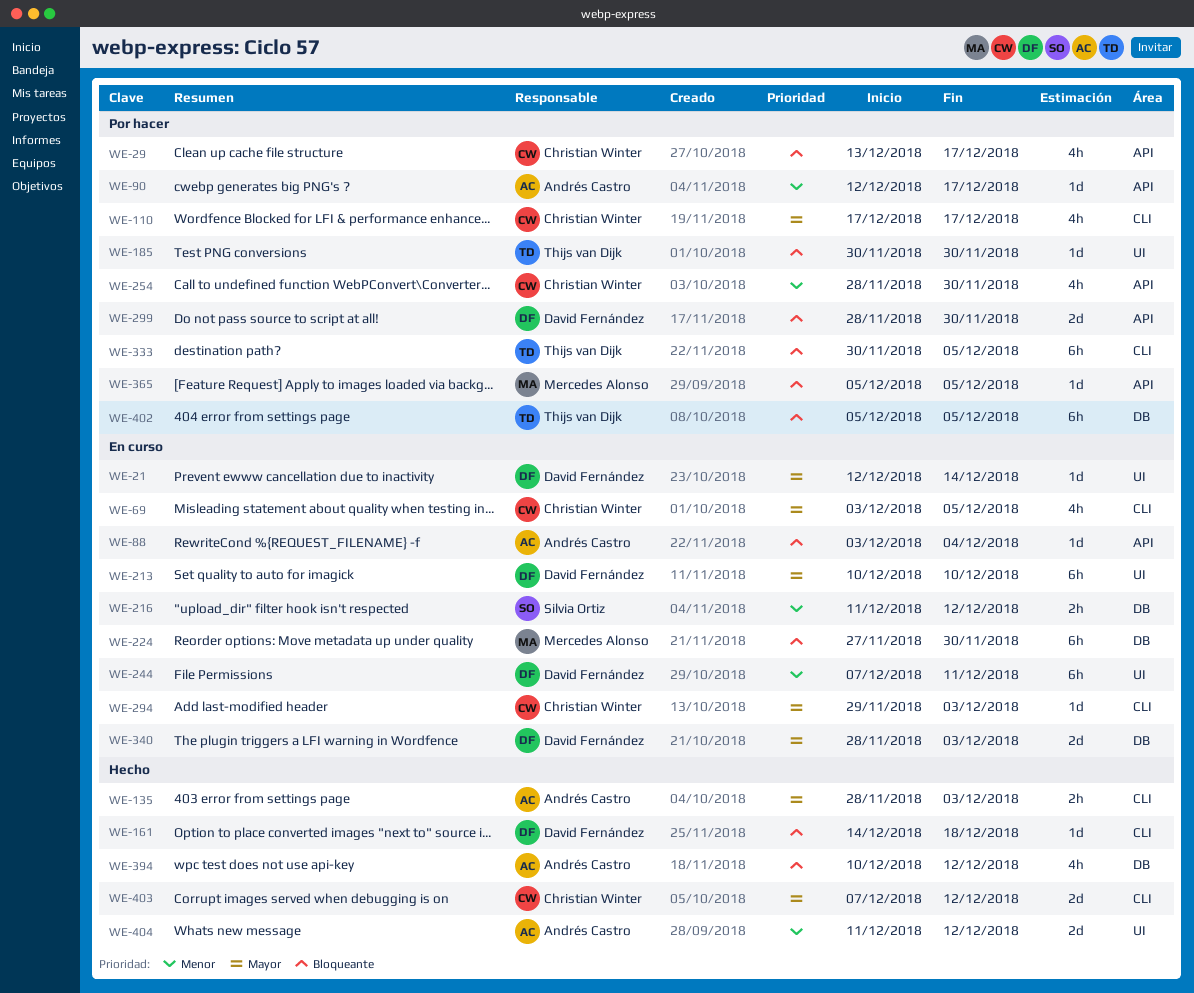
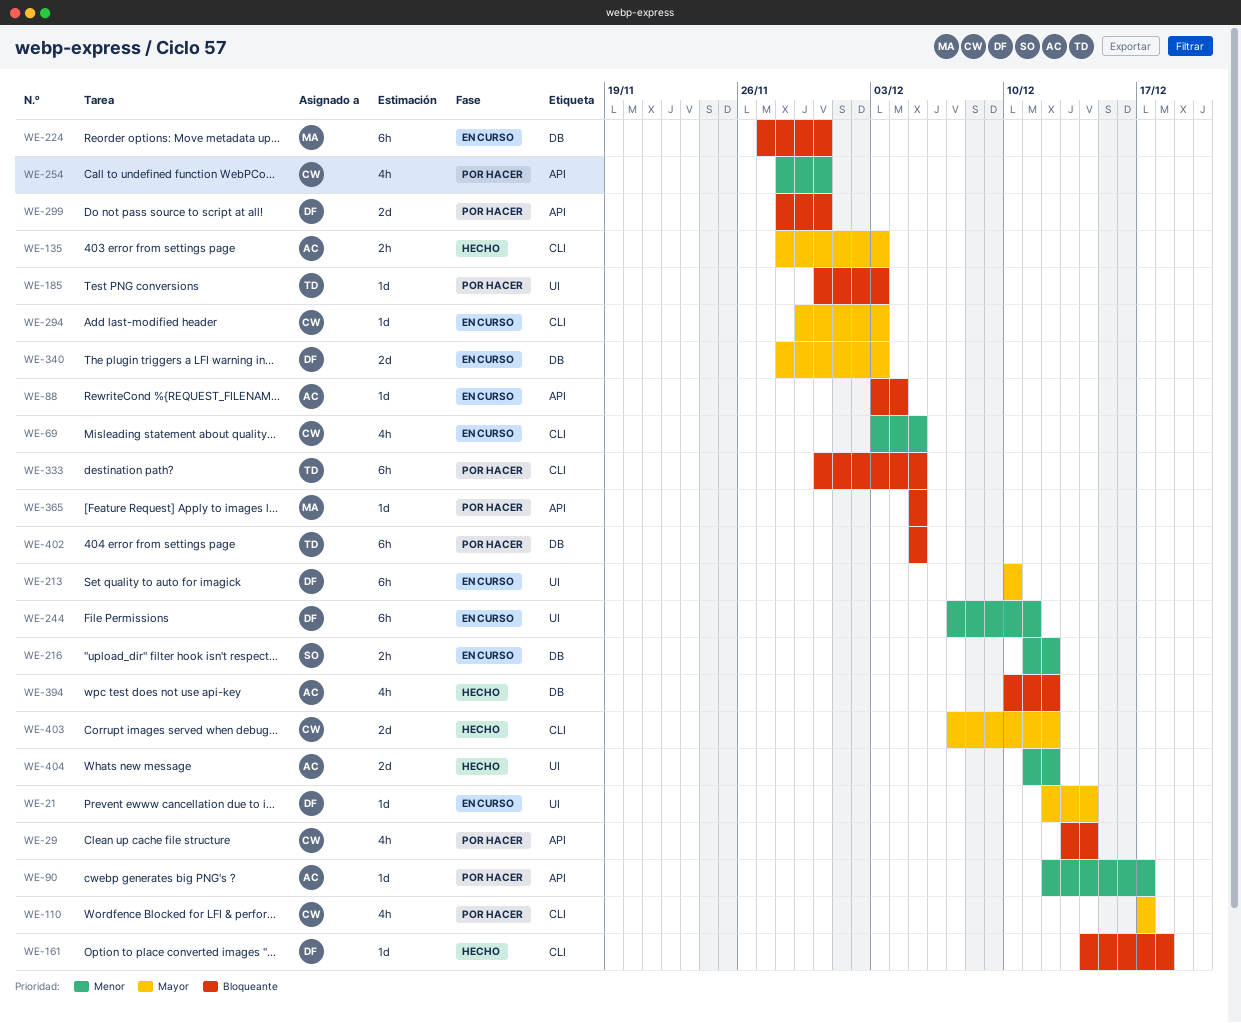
WE-29, due: Dec 17 -> Dec 14
WE-69, priority: Mayor -> Menor
WE-185, due: Nov 30 -> Dec 3

